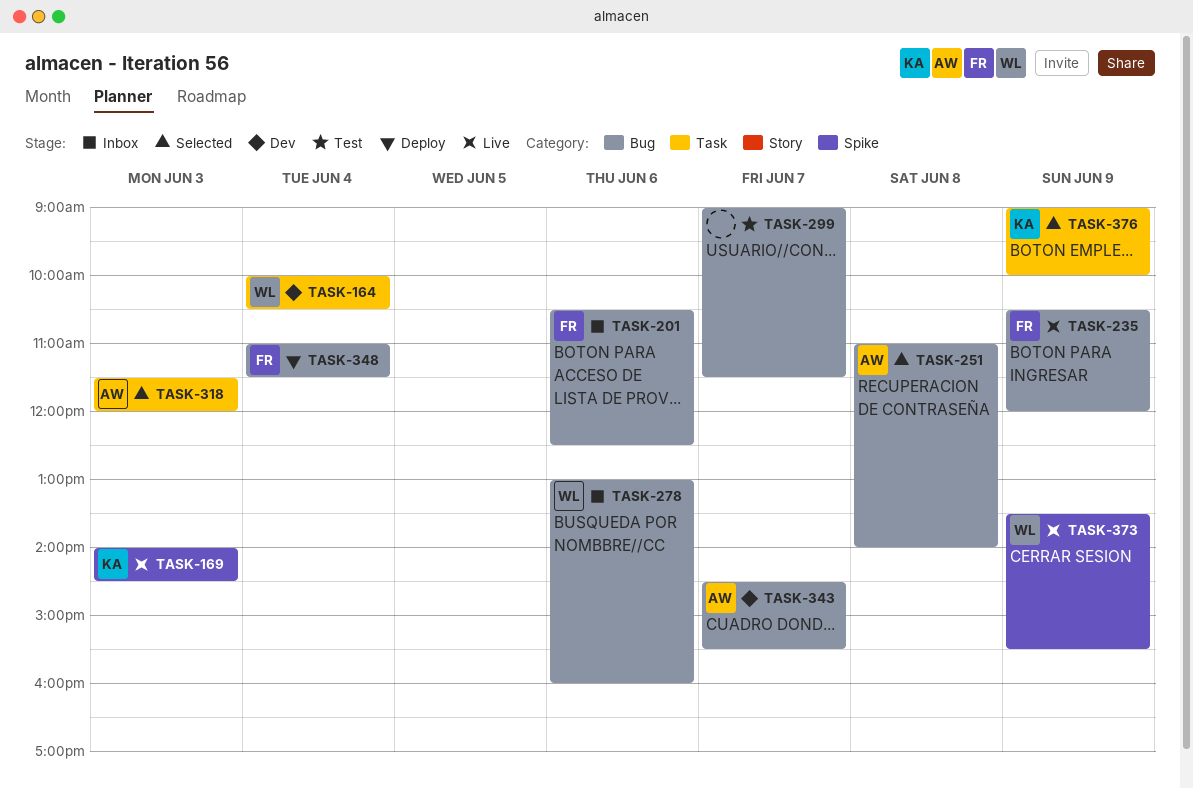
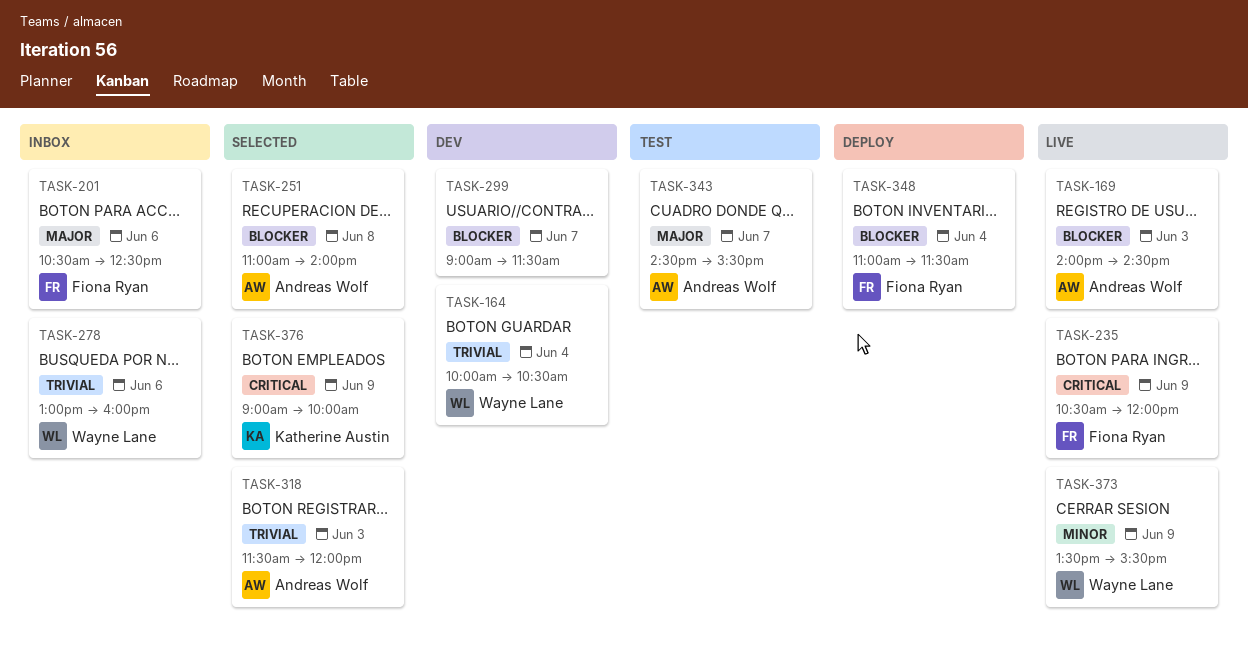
TASK-169, owner: Katherine Austin -> Andreas Wolf
TASK-299, status: Test -> Dev
TASK-343, status: Dev -> Test

